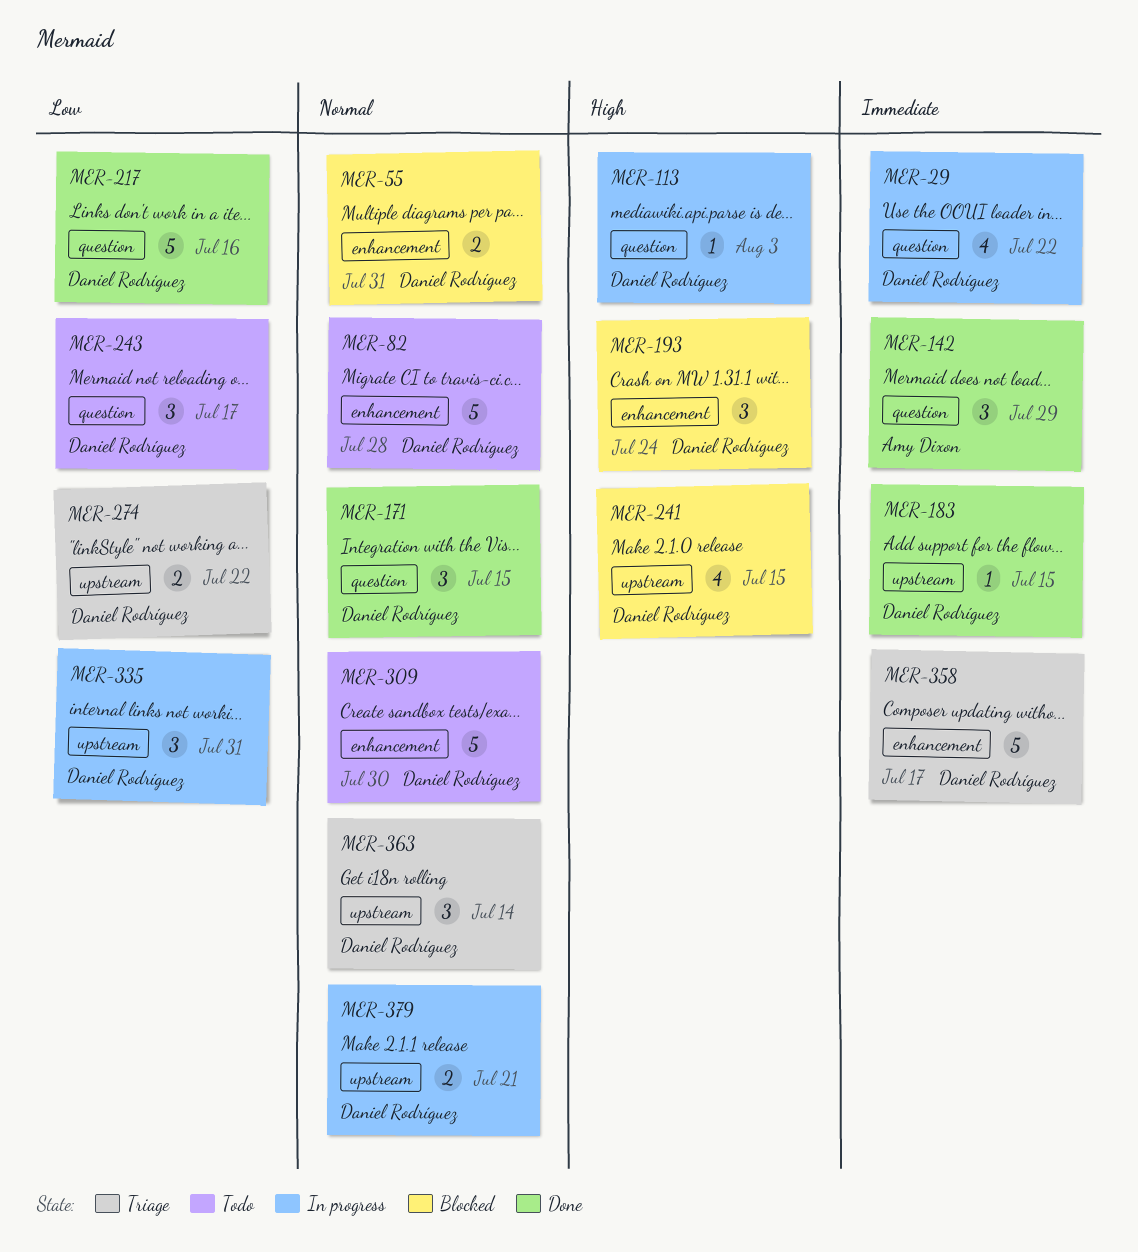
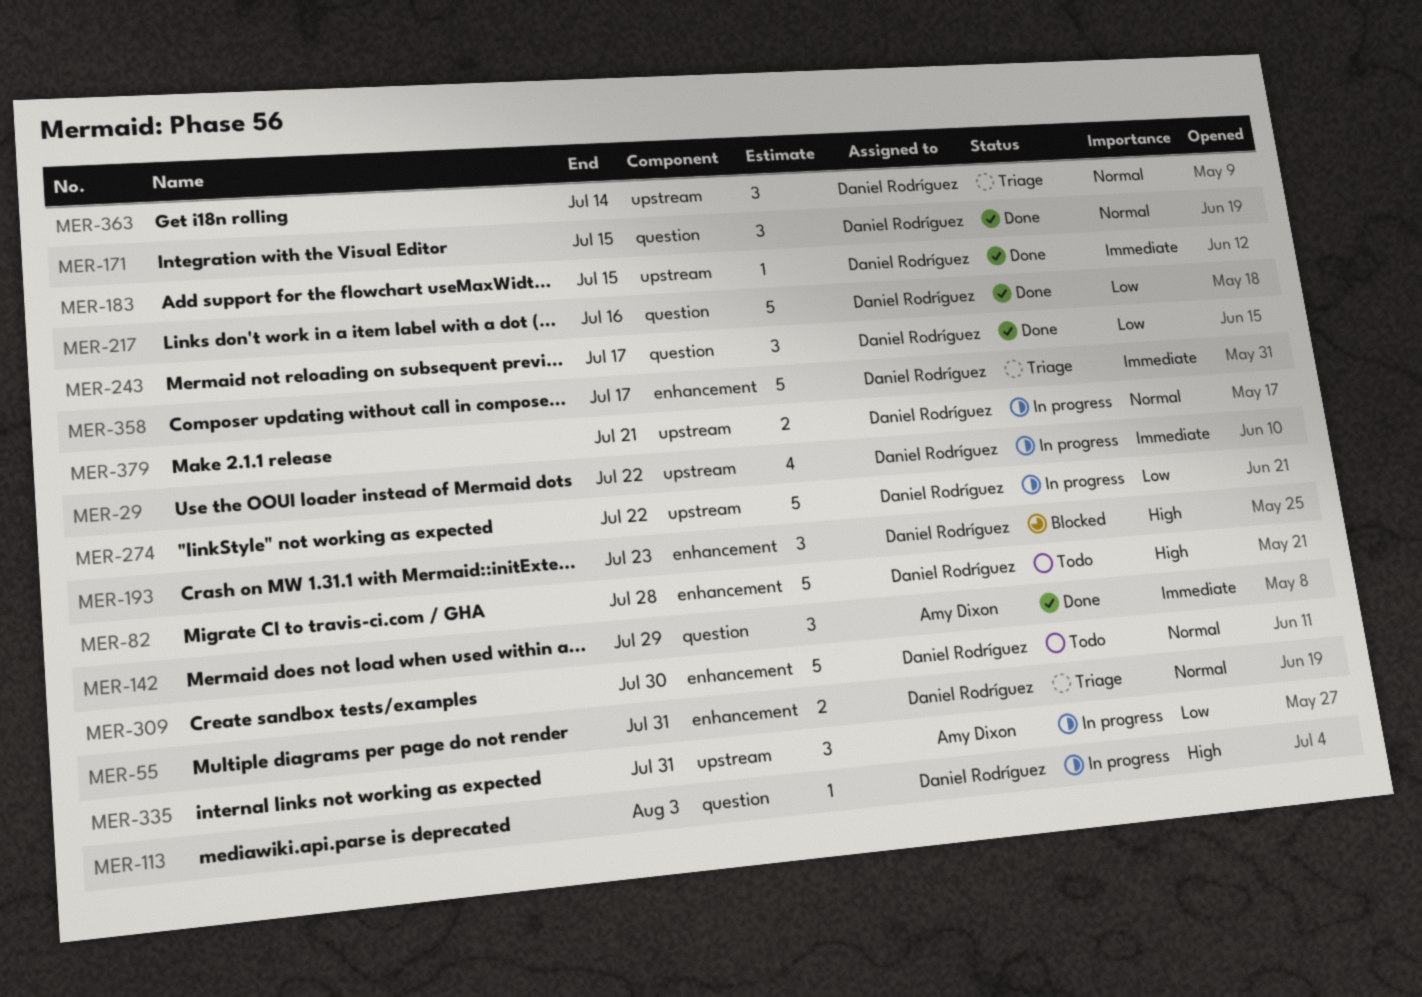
MER-29, label: question -> upstream
MER-55, status: Blocked -> Triage
MER-82, priority: Normal -> High
MER-193, due: Jul 24 -> Jul 23
MER-241: present -> none
MER-243, status: Todo -> Done
MER-274, status: Triage -> In progress
MER-274, estimate: 2 -> 5
MER-335, owner: Daniel Rodríguez -> Amy Dixon

